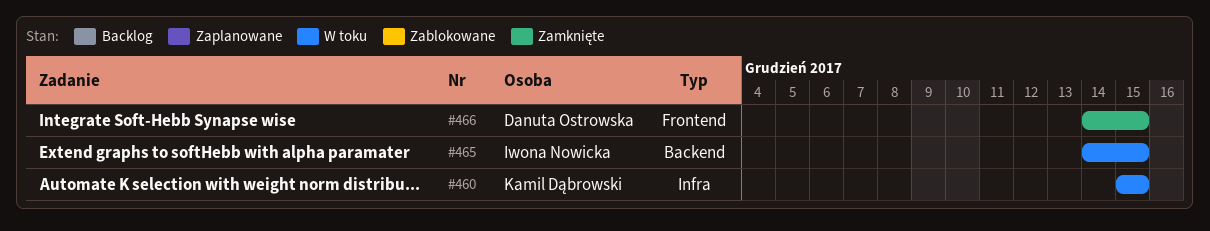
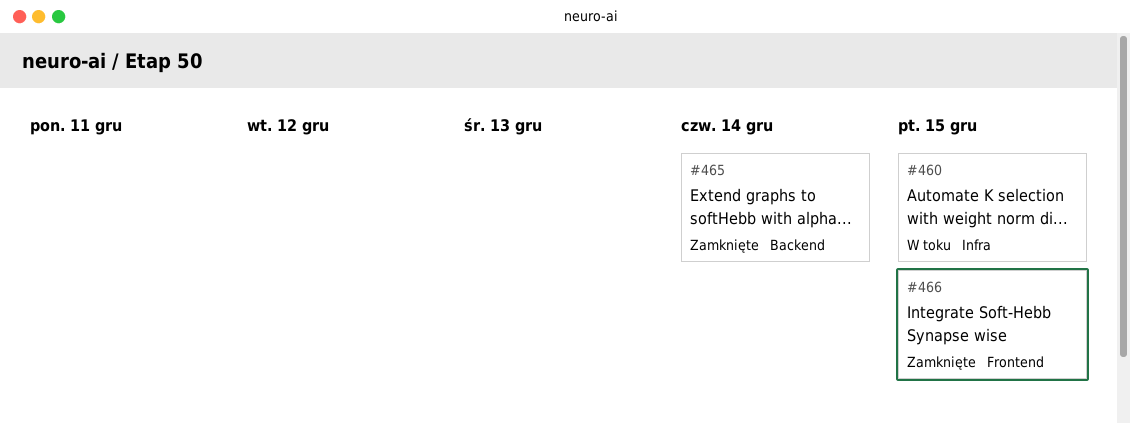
#465, status: W toku -> Zamknięte
#465, due: Dec 15 -> Dec 14

